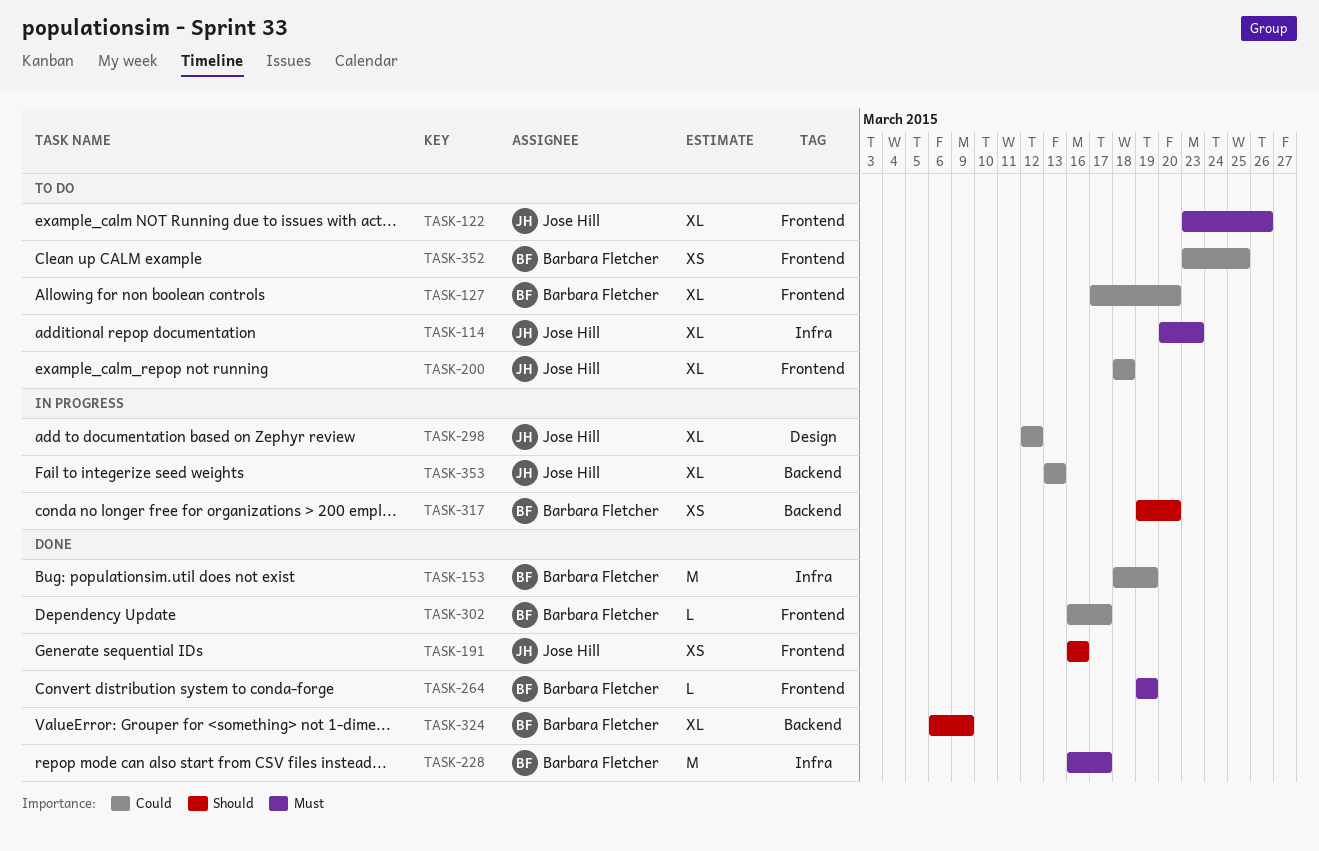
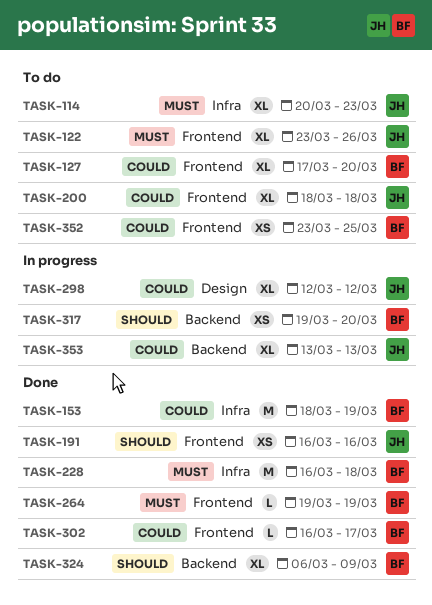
TASK-228, due: Mar 17 -> Mar 18

